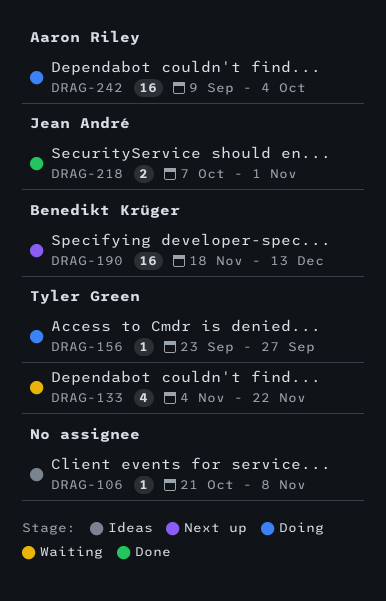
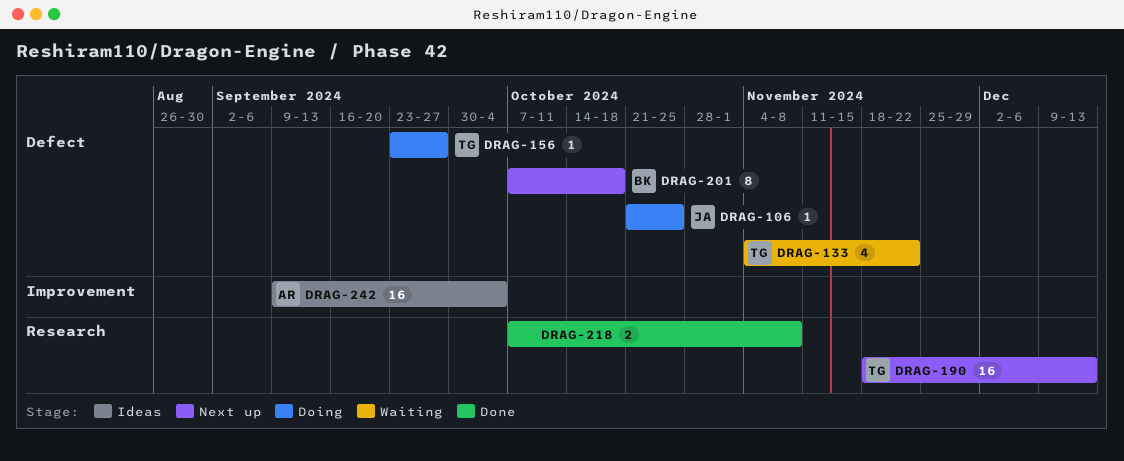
DRAG-106, status: Ideas -> Doing
DRAG-106, owner: none -> Jean André
DRAG-106, due: Nov 8 -> Oct 25
DRAG-190, owner: Benedikt Krüger -> Tyler Green
DRAG-201: none -> present
DRAG-218, owner: Jean André -> none
DRAG-218, due: Nov 1 -> Nov 8
DRAG-242, status: Doing -> Ideas

